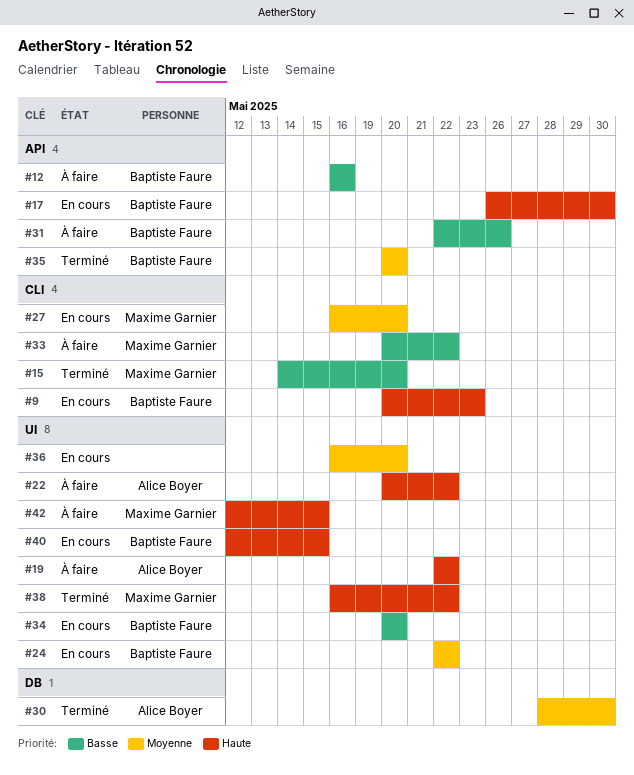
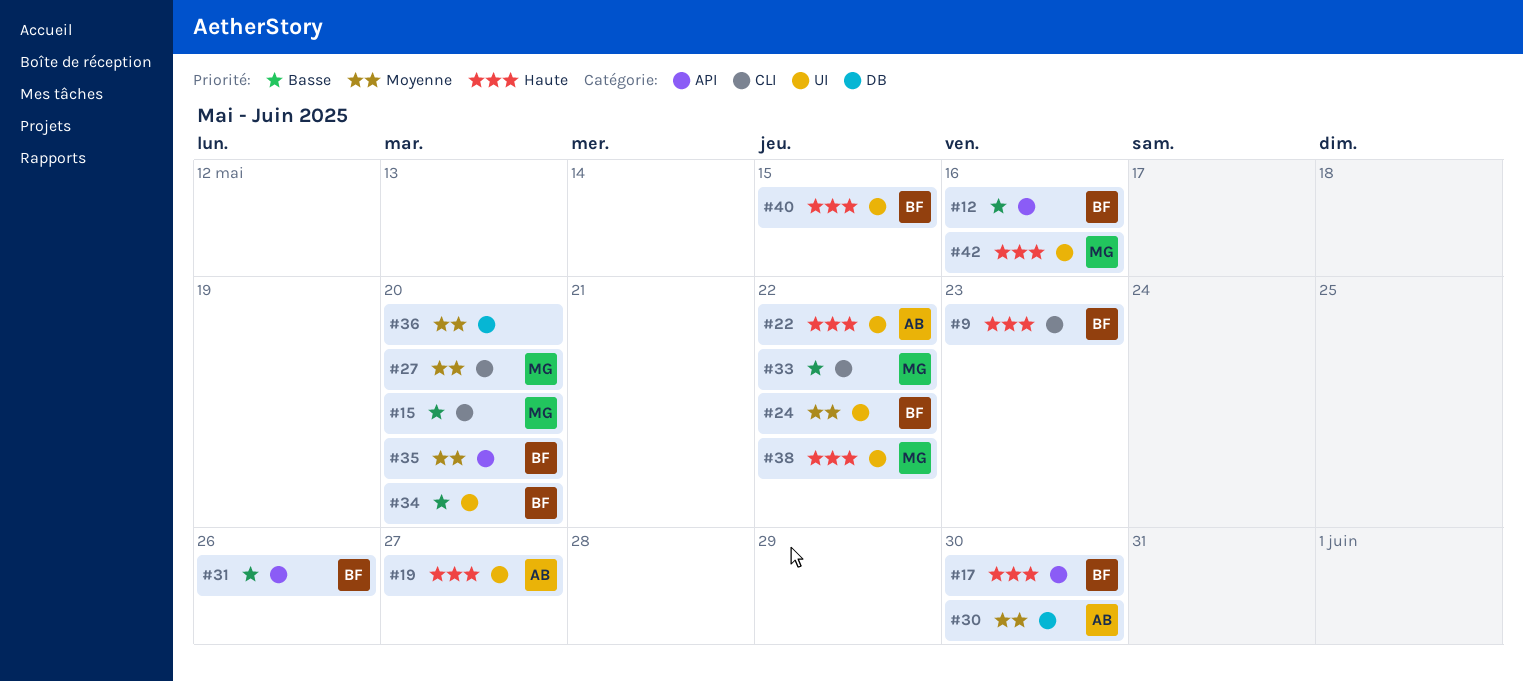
#19, due: May 22 -> May 27
#36, label: UI -> DB
#42, due: May 15 -> May 16

